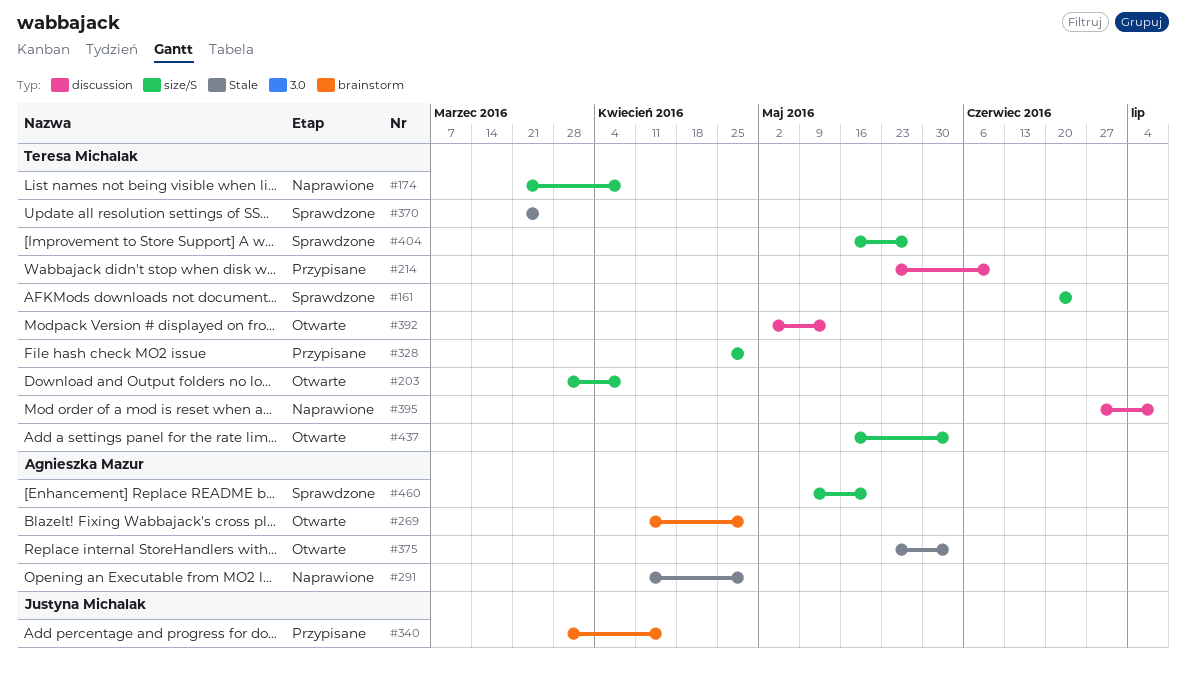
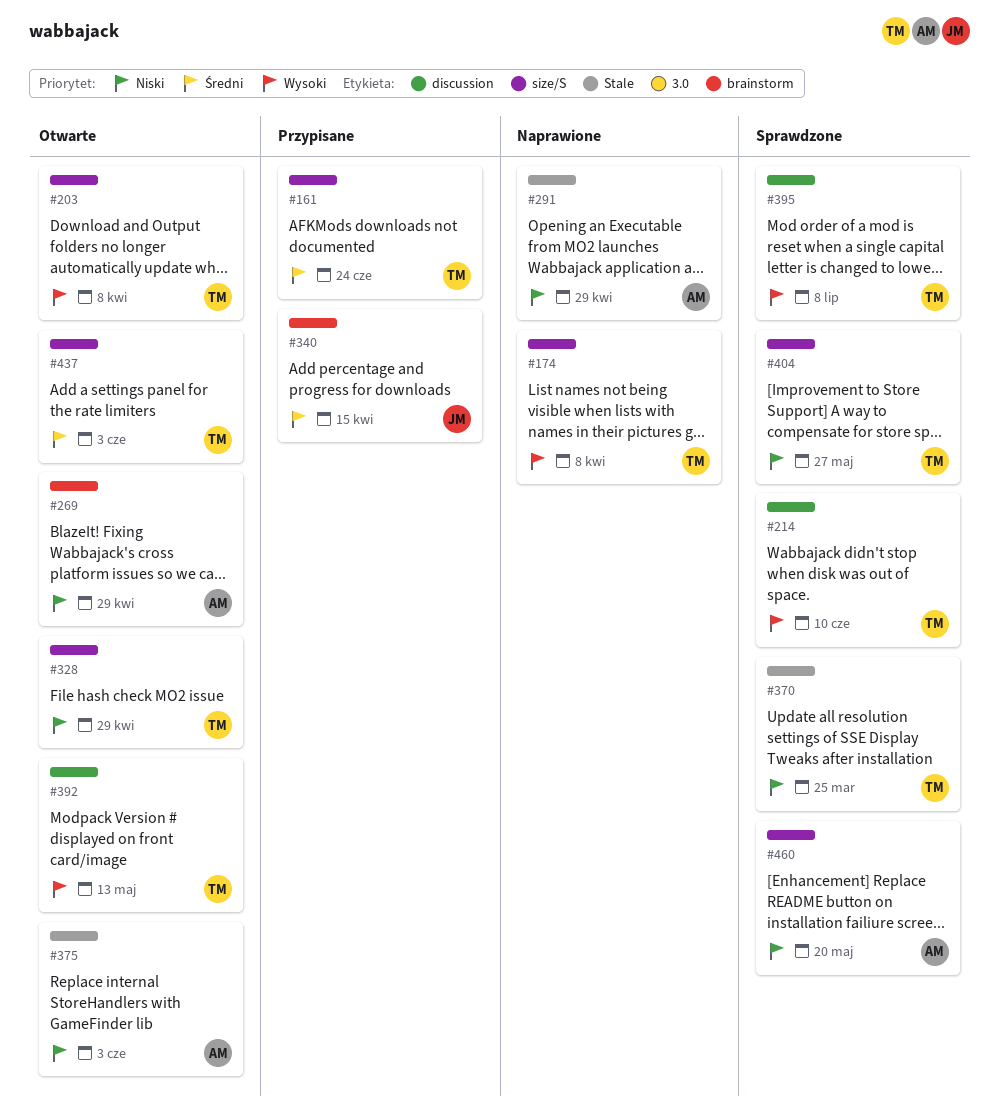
#161, status: Sprawdzone -> Przypisane
#214, status: Przypisane -> Sprawdzone
#328, status: Przypisane -> Otwarte
#395, status: Naprawione -> Sprawdzone

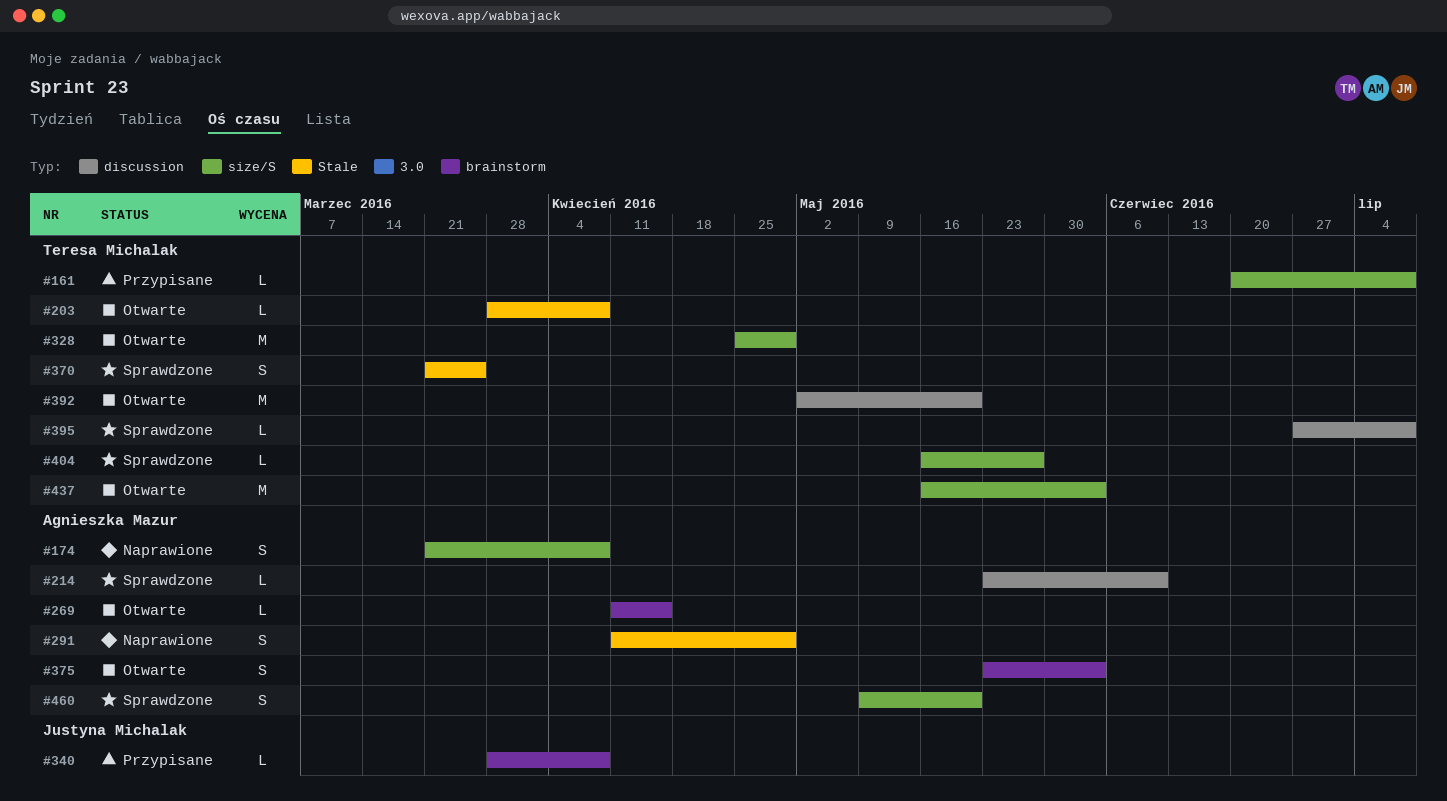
#161, due: Jun 24 -> Jul 8
#174, owner: Teresa Michalak -> Agnieszka Mazur
#203, label: size/S -> Stale
#214, owner: Teresa Michalak -> Agnieszka Mazur
#269, due: Apr 29 -> Apr 15
#340, due: Apr 15 -> Apr 8
#375, label: Stale -> brainstorm
#392, due: May 13 -> May 20

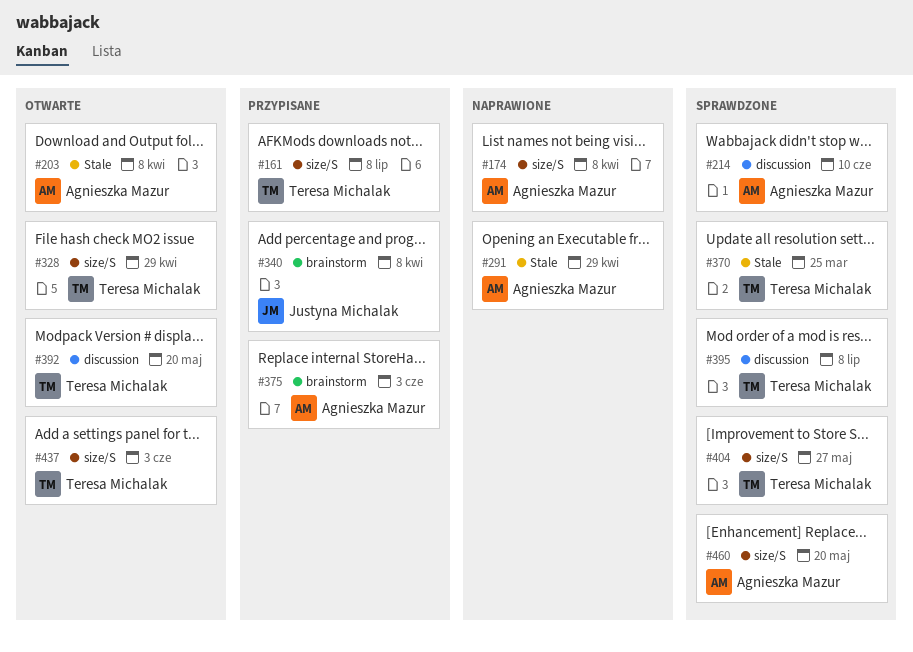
#203, owner: Teresa Michalak -> Agnieszka Mazur
#269: present -> none
#375, status: Otwarte -> Przypisane

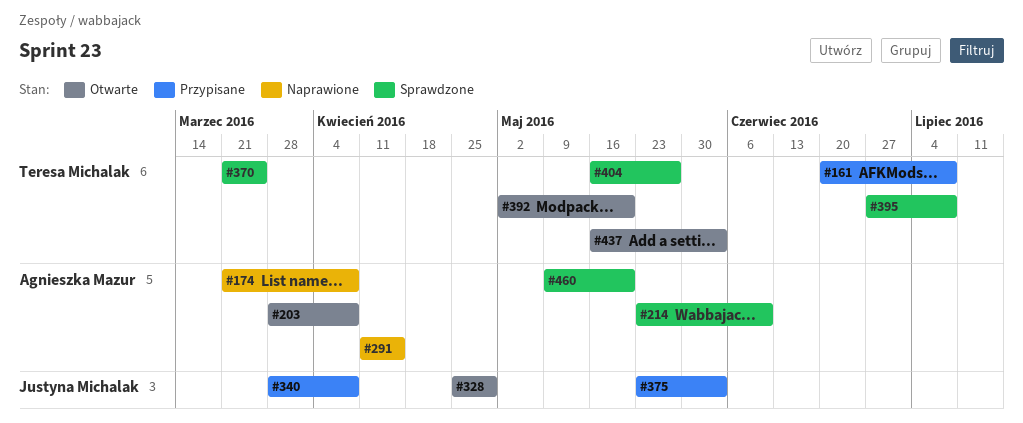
#291, due: Apr 29 -> Apr 15
#328, owner: Teresa Michalak -> Justyna Michalak
#375, owner: Agnieszka Mazur -> Justyna Michalak

